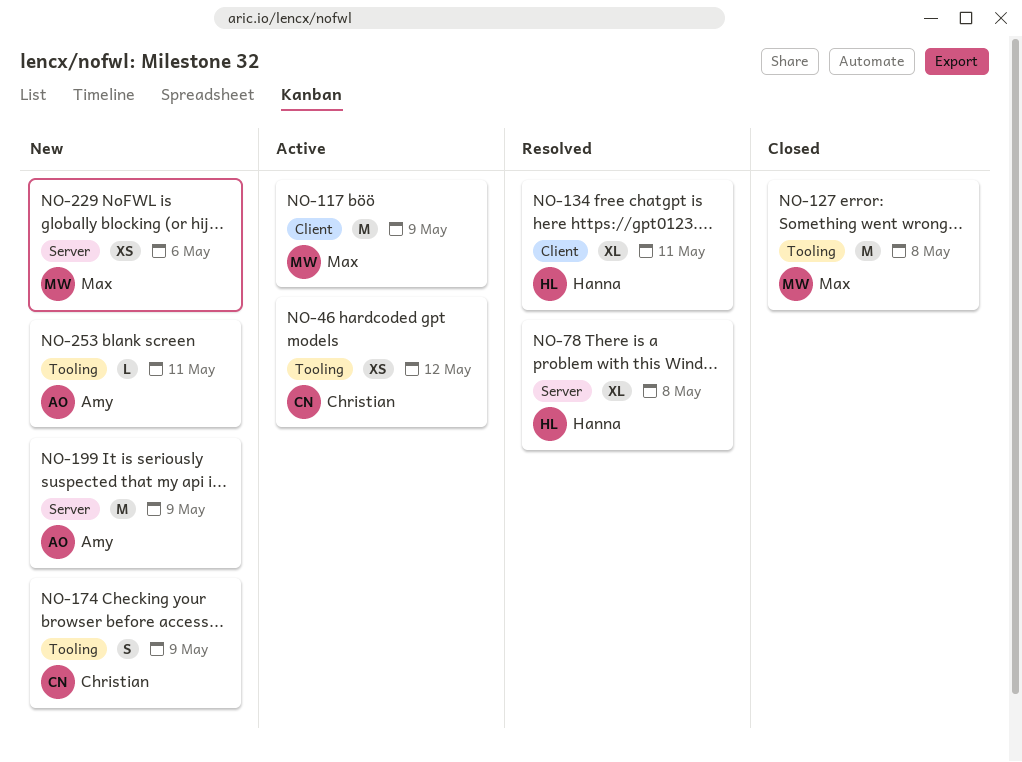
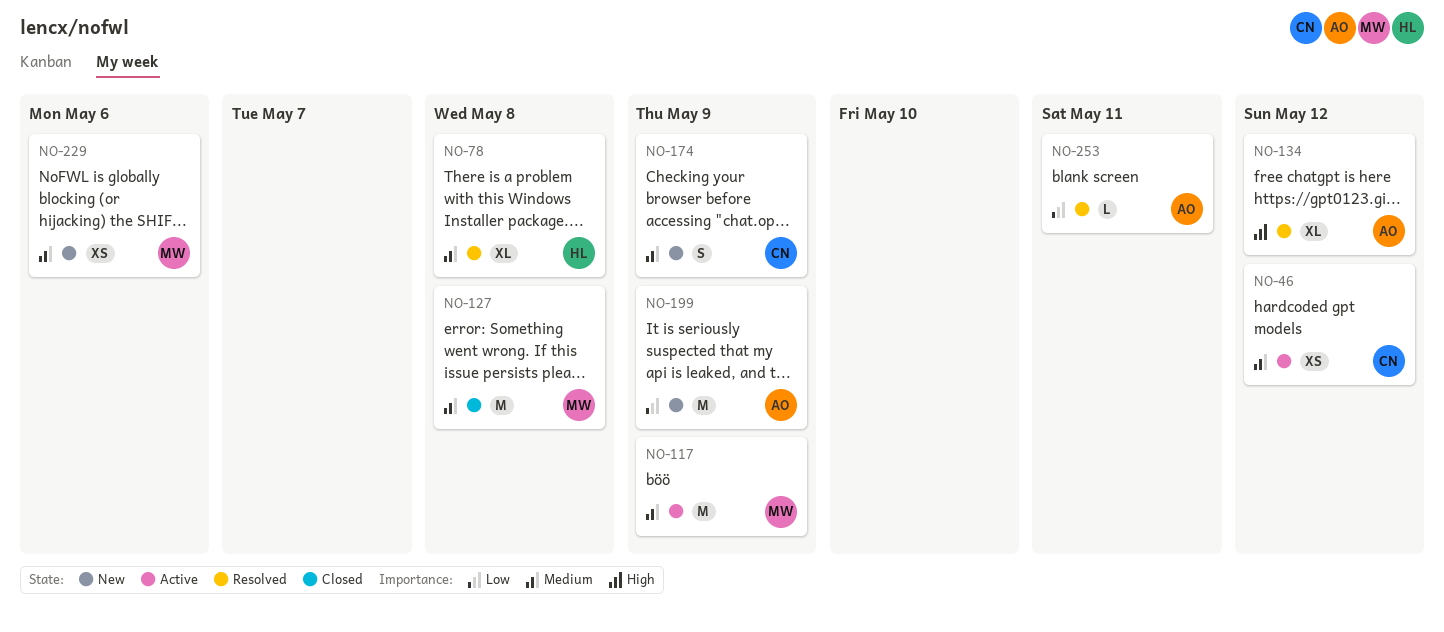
NO-134, owner: Hanna -> Amy
NO-134, due: May 11 -> May 12
NO-253, status: New -> Resolved

